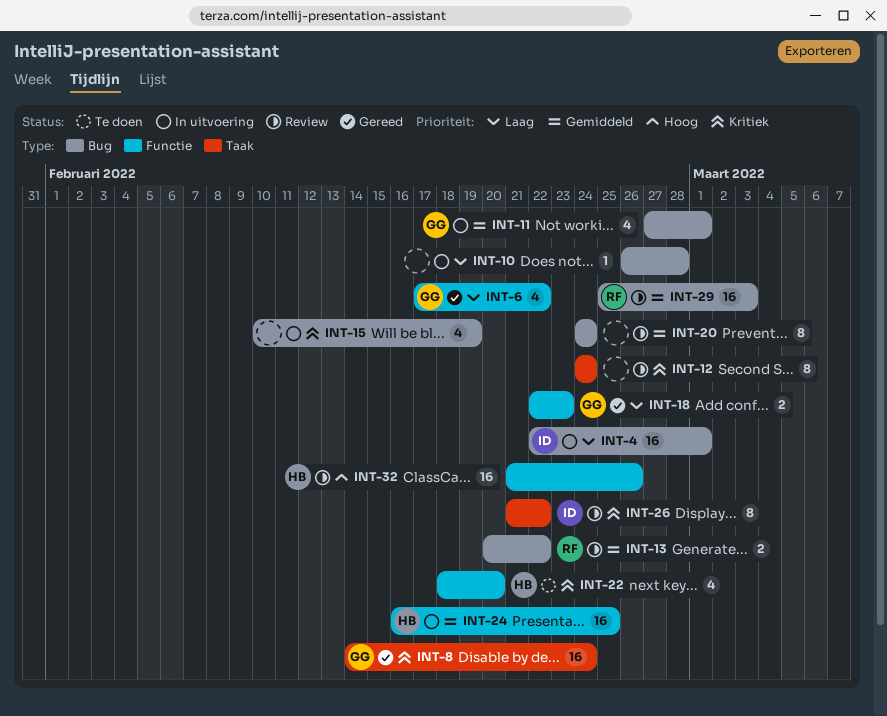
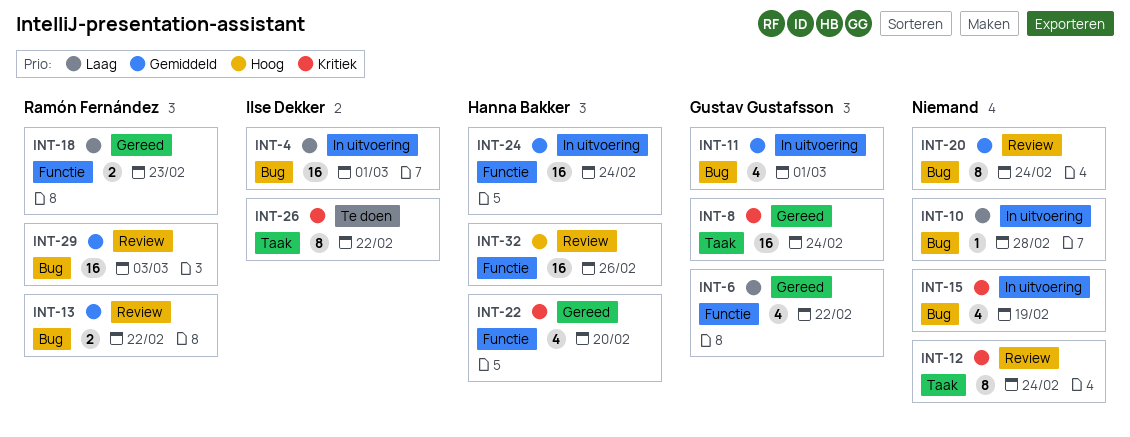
INT-18, owner: Gustav Gustafsson -> Ramón Fernández
INT-22, status: Te doen -> Gereed
INT-24, due: Feb 25 -> Feb 24
INT-26, status: Review -> Te doen

